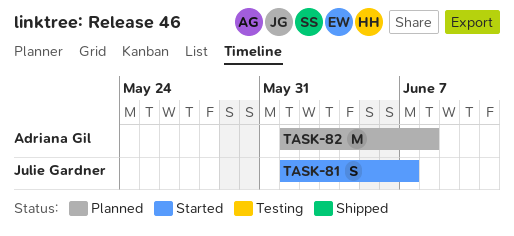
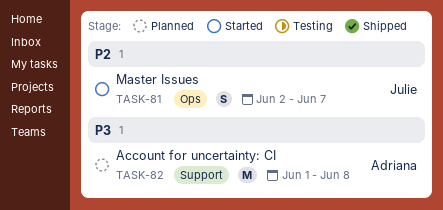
TASK-81, start: Jun 1 -> Jun 2

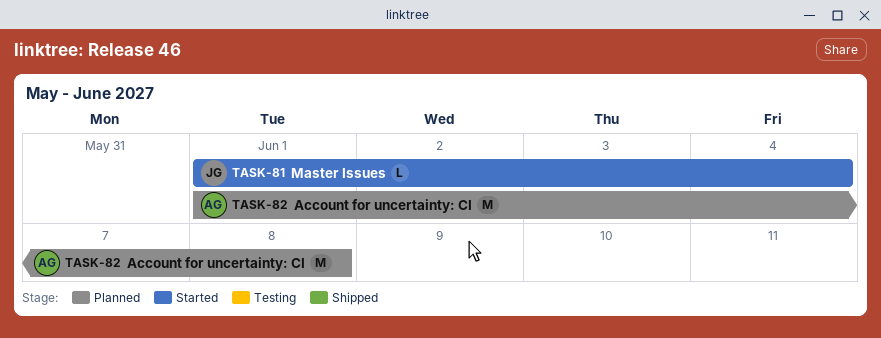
TASK-81, estimate: S -> L
TASK-81, start: Jun 2 -> Jun 1
TASK-81, due: Jun 7 -> Jun 4

